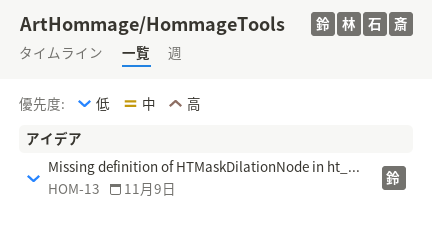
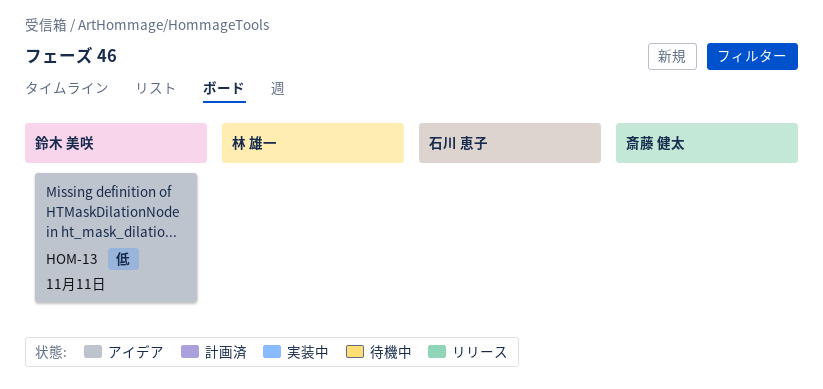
HOM-13, due: Nov 9 -> Nov 11

